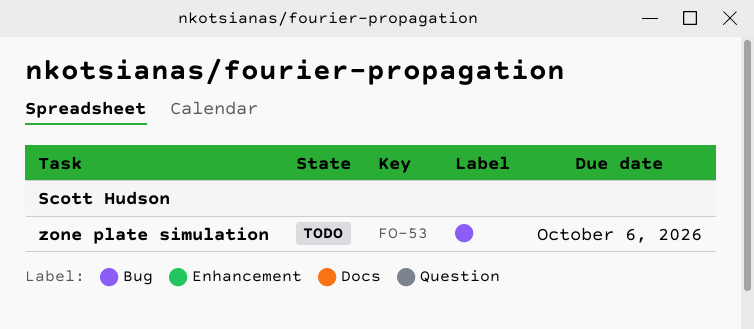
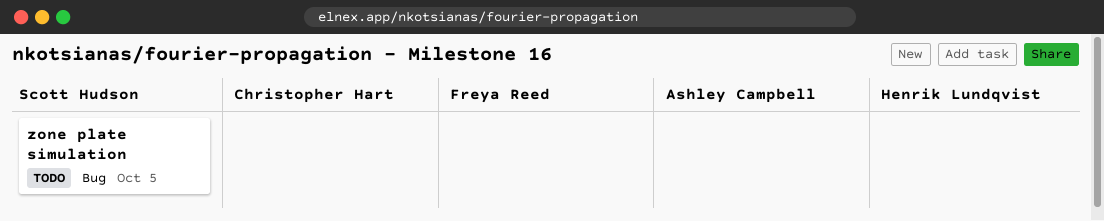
zone plate simulation, due: Oct 6 -> Oct 5

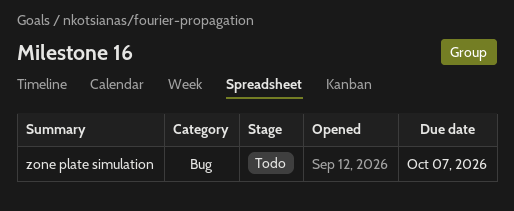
zone plate simulation, due: Oct 5 -> Oct 7

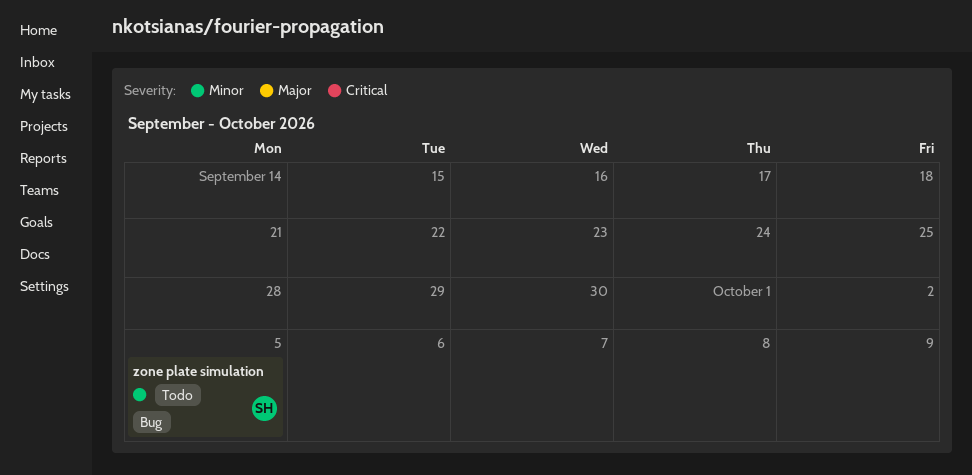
zone plate simulation, due: Oct 7 -> Oct 5

